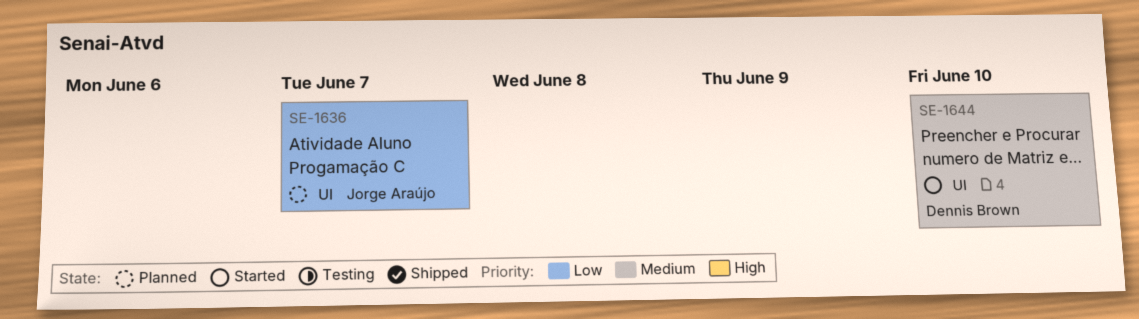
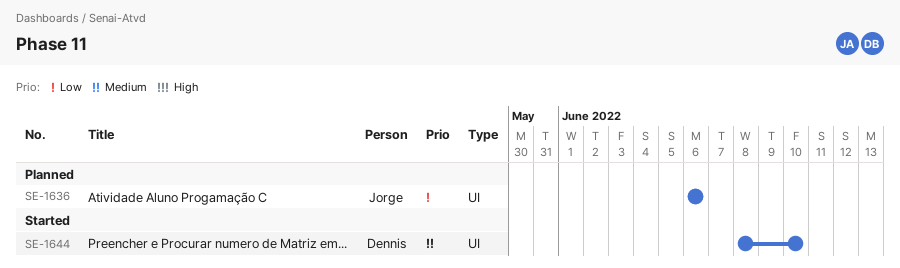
SE-1636, due: Jun 7 -> Jun 6

